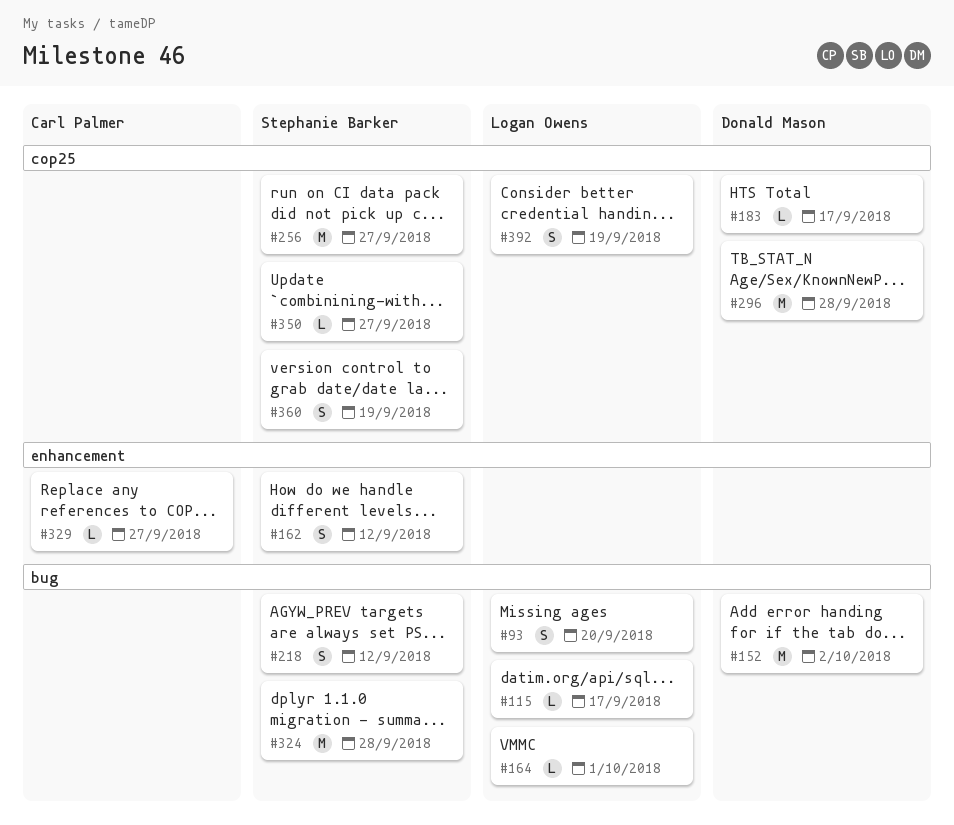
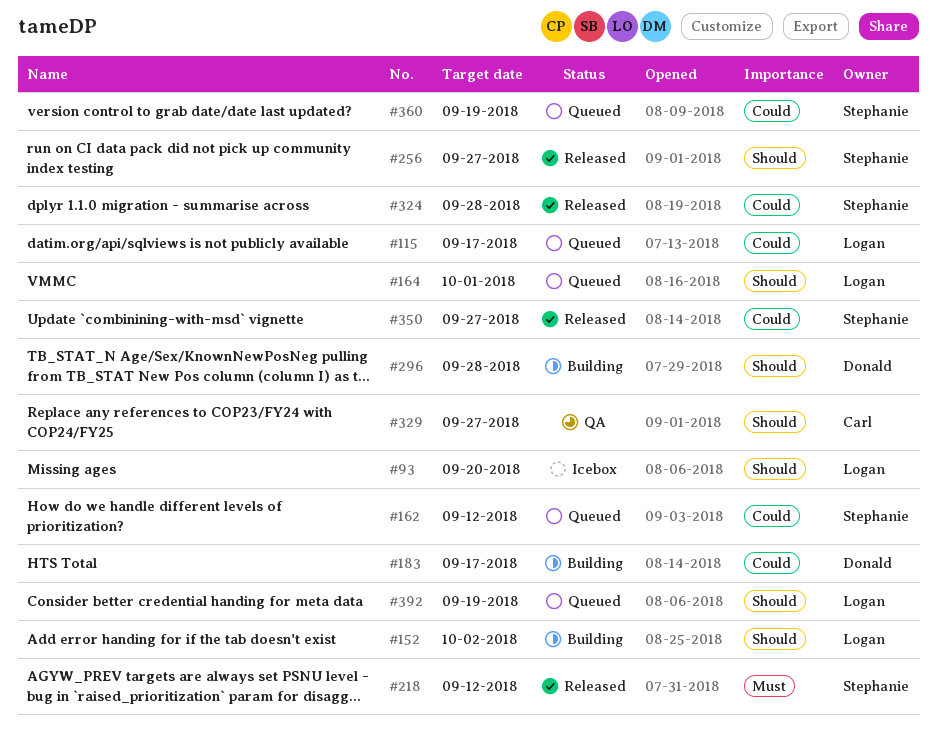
#152, owner: Donald Mason -> Logan Owens

